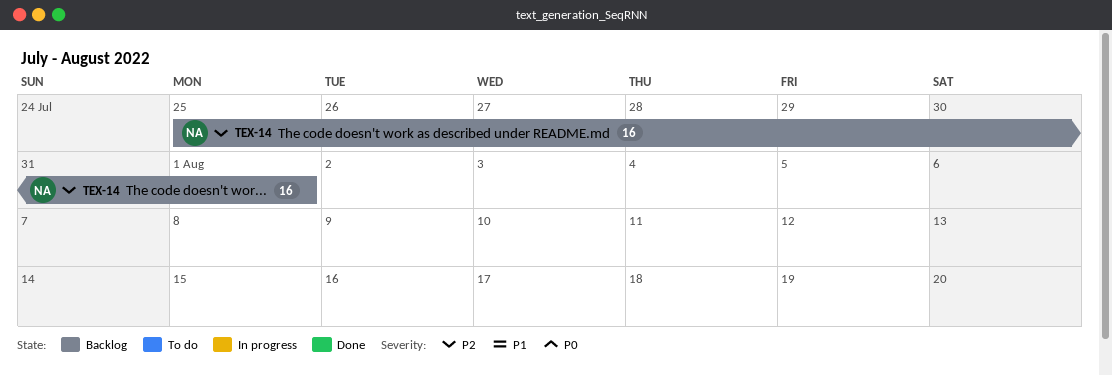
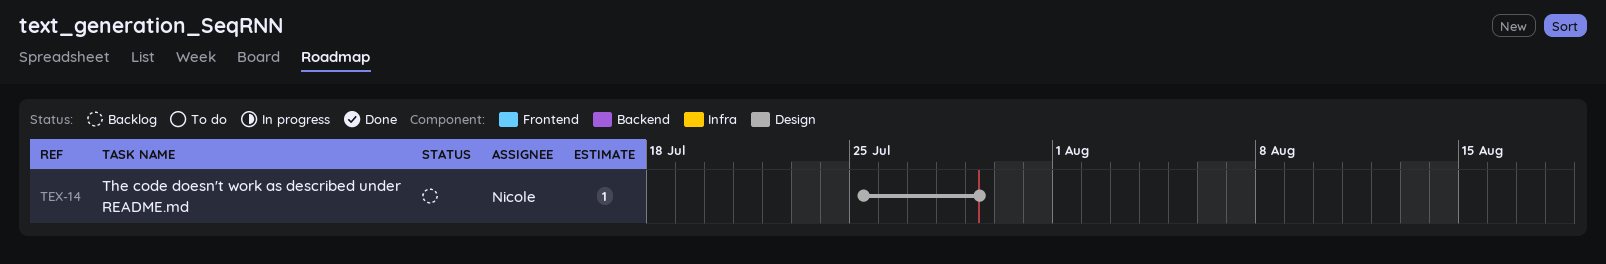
TEX-14, estimate: 16 -> 1
TEX-14, due: Aug 1 -> Jul 29

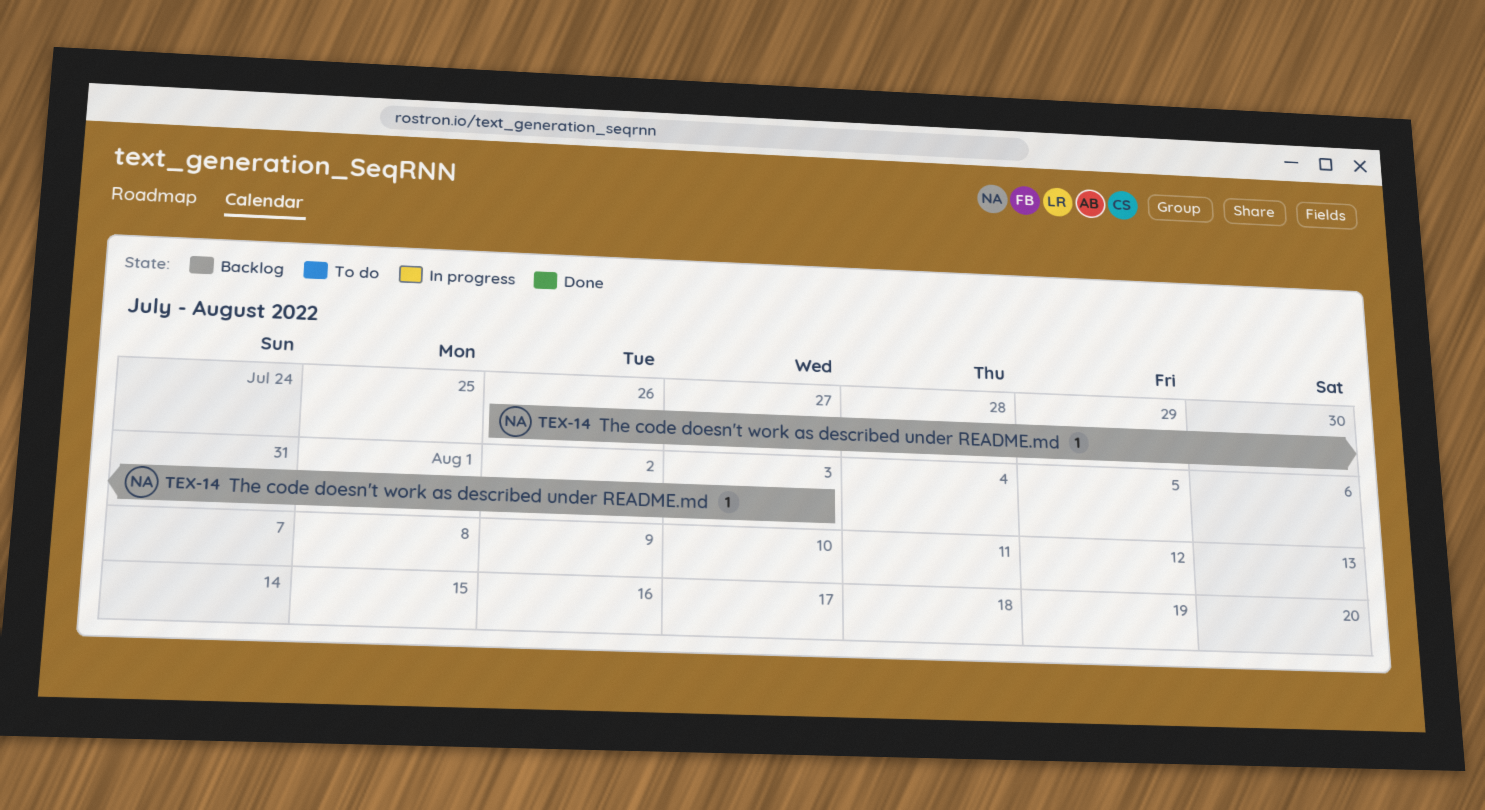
TEX-14, start: Jul 25 -> Jul 26
TEX-14, due: Jul 29 -> Aug 3

